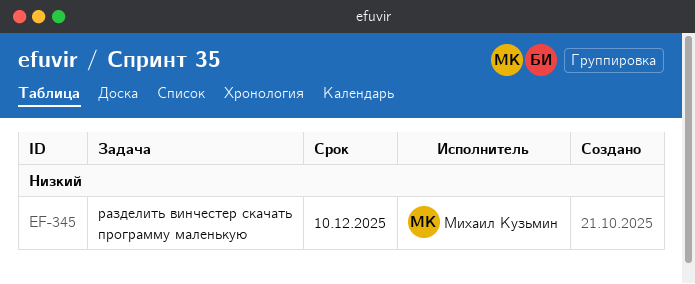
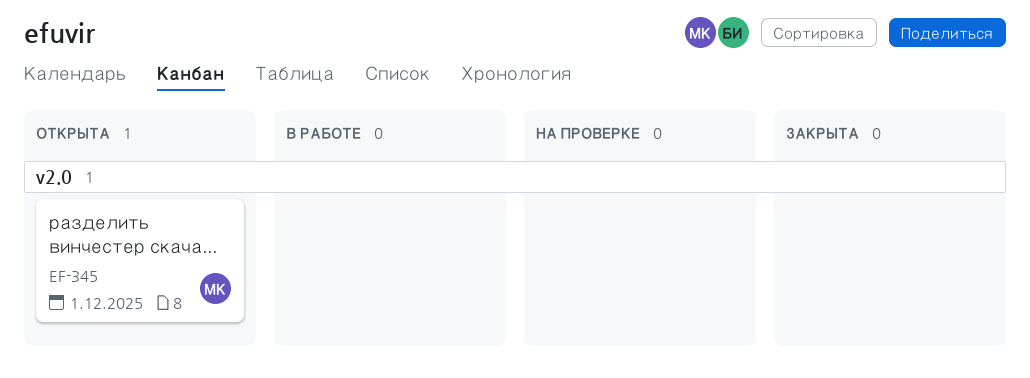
EF-345, due: Dec 10 -> Dec 1

